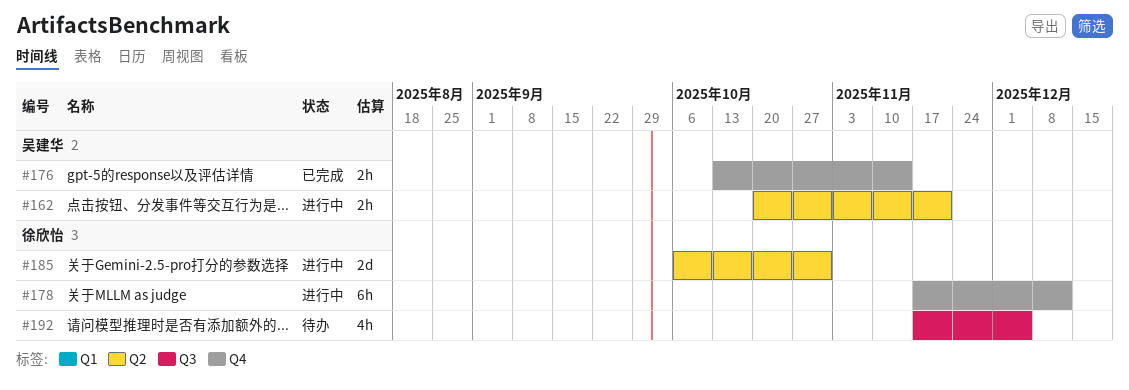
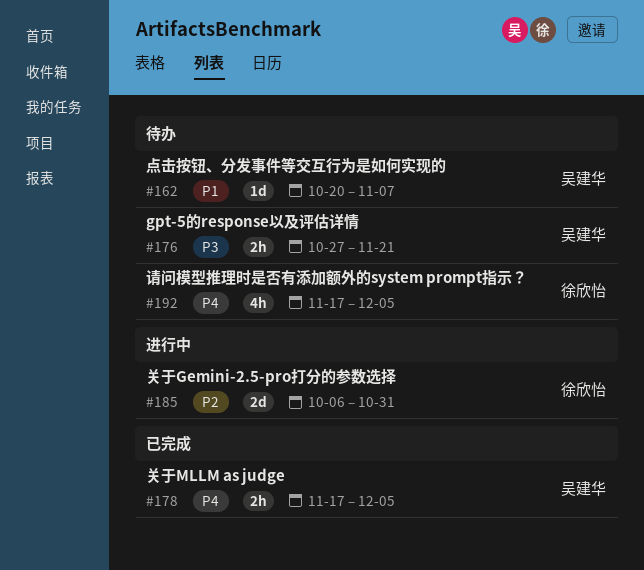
#162, status: 进行中 -> 待办
#162, estimate: 2h -> 1d
#162, due: Nov 21 -> Nov 7
#176, status: 已完成 -> 待办
#176, start: Oct 13 -> Oct 27
#176, due: Nov 14 -> Nov 21
#178, status: 进行中 -> 已完成
#178, owner: 徐欣怡 -> 吴建华
#178, estimate: 6h -> 2h
#178, due: Dec 12 -> Dec 5

